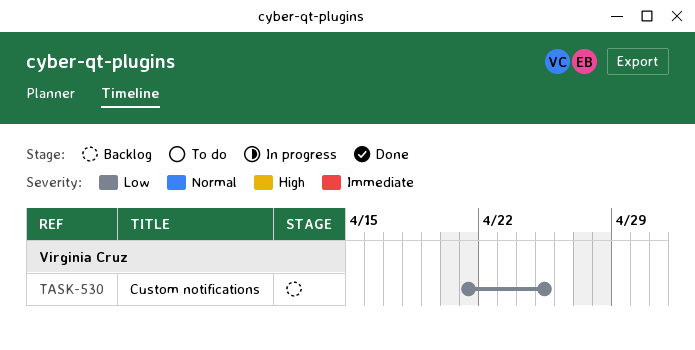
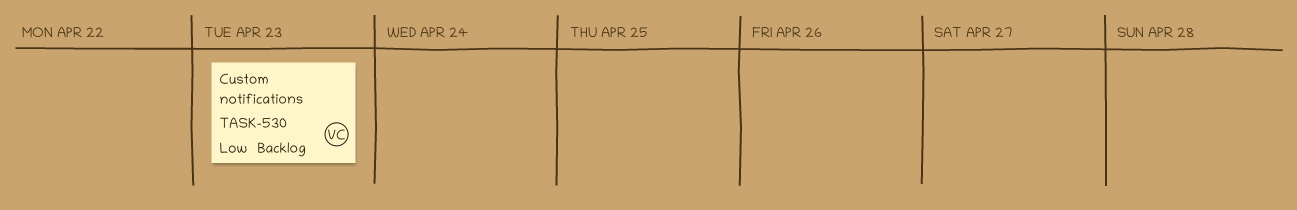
TASK-530, due: Apr 25 -> Apr 23

